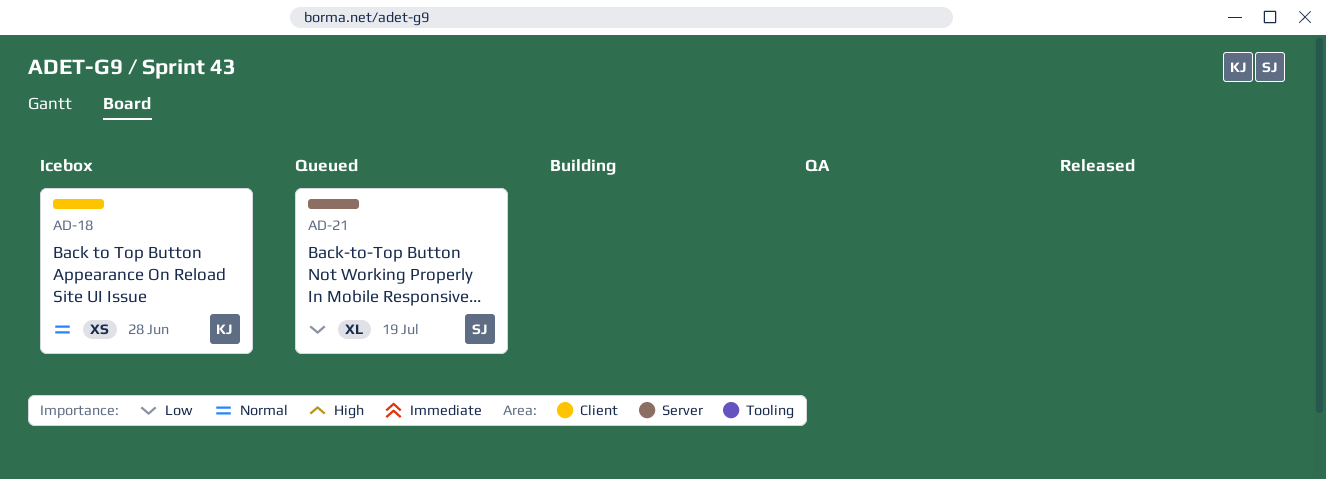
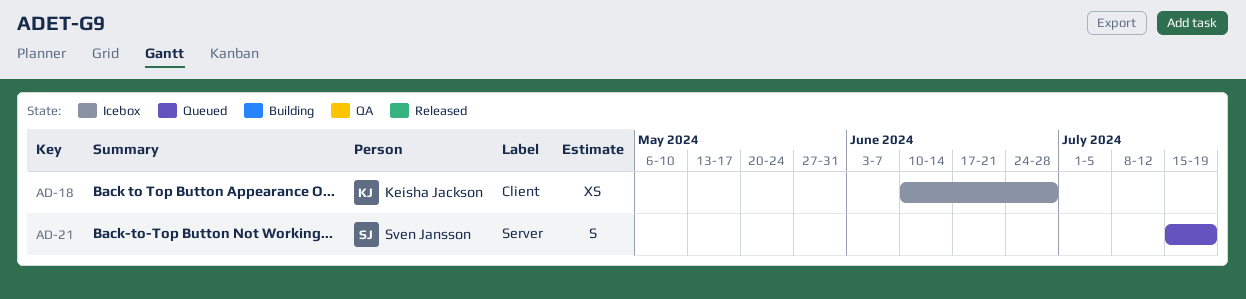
AD-21, estimate: XL -> S

